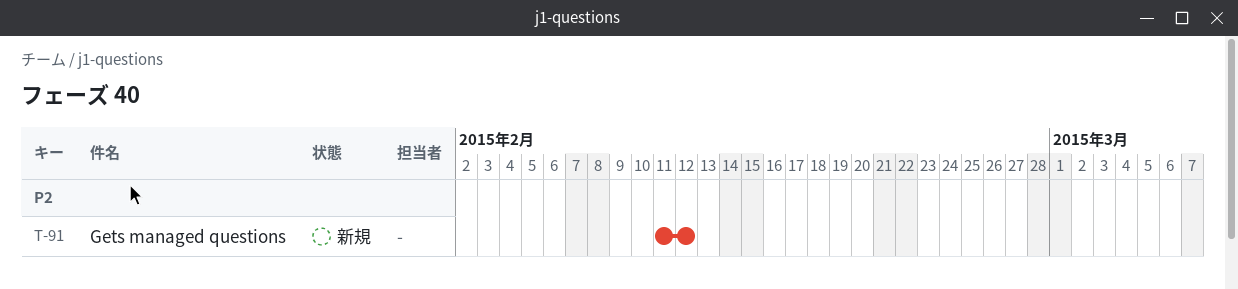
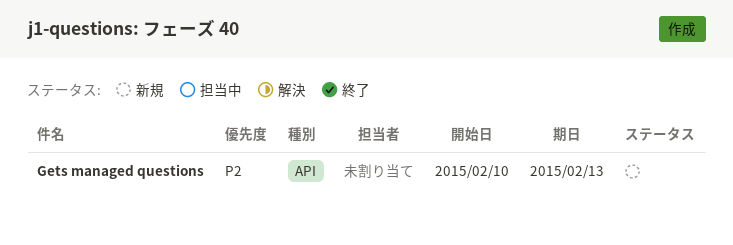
Gets managed questions, start: Feb 11 -> Feb 10
Gets managed questions, due: Feb 12 -> Feb 13

